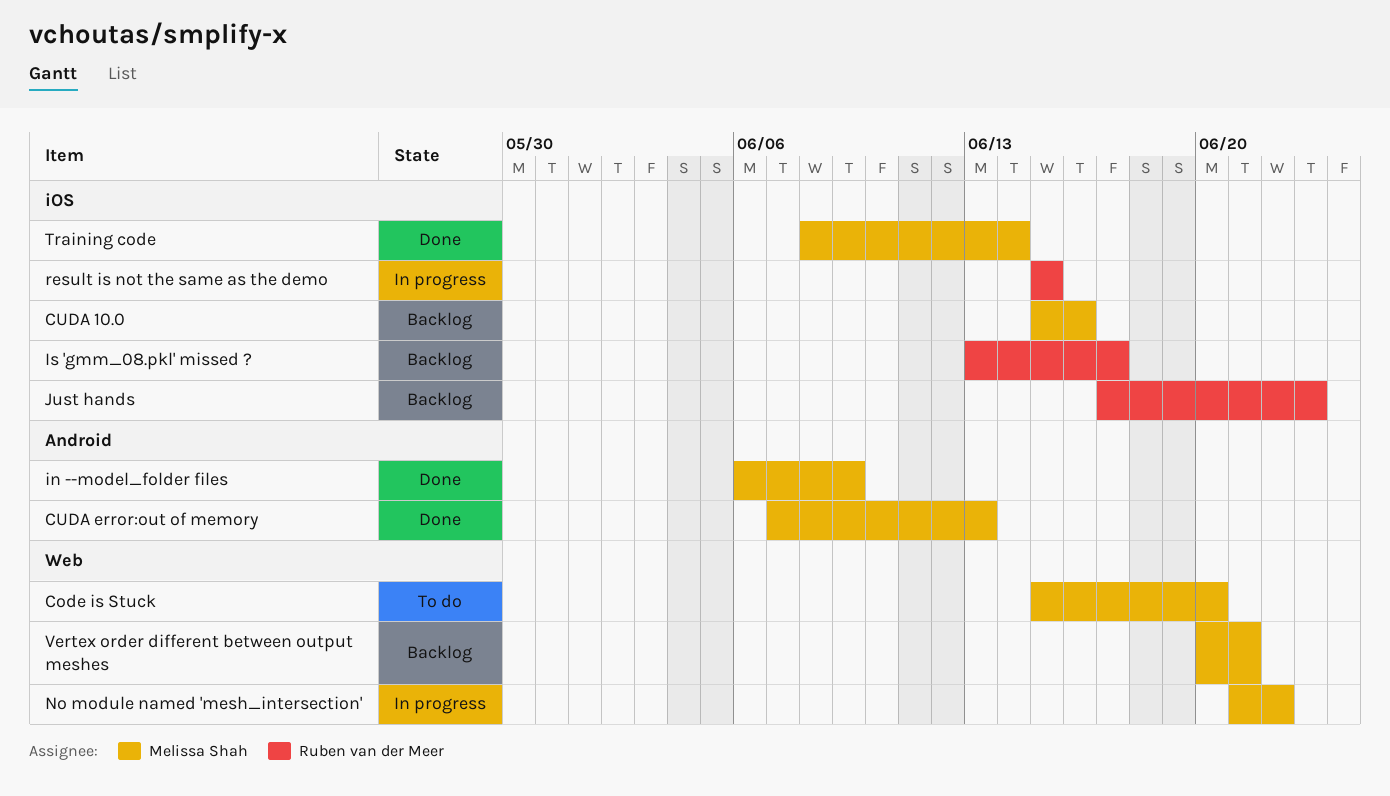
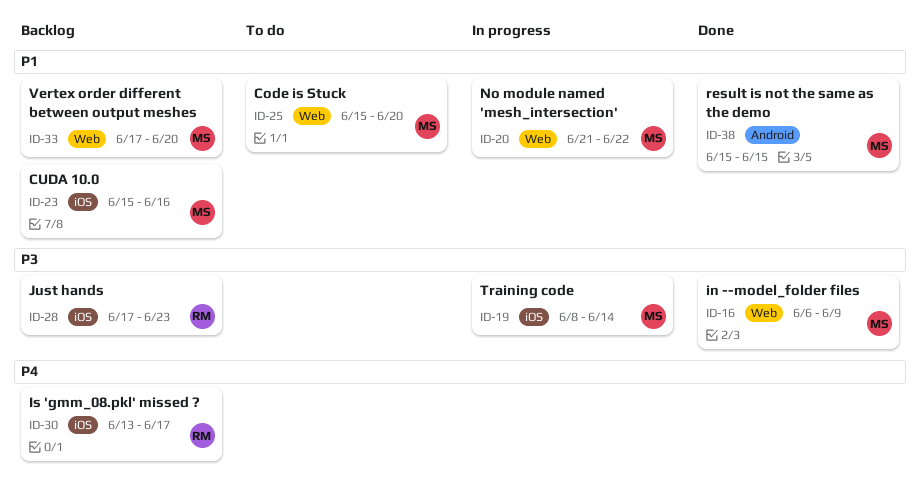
CUDA error:out of memory: present -> none
in --model_folder files, label: Android -> Web
result is not the same as the demo, status: In progress -> Done
result is not the same as the demo, owner: Ruben van der Meer -> Melissa Shah
result is not the same as the demo, label: iOS -> Android
Training code, status: Done -> In progress
Vertex order different between output meshes, start: Jun 20 -> Jun 17
Vertex order different between output meshes, due: Jun 21 -> Jun 20

